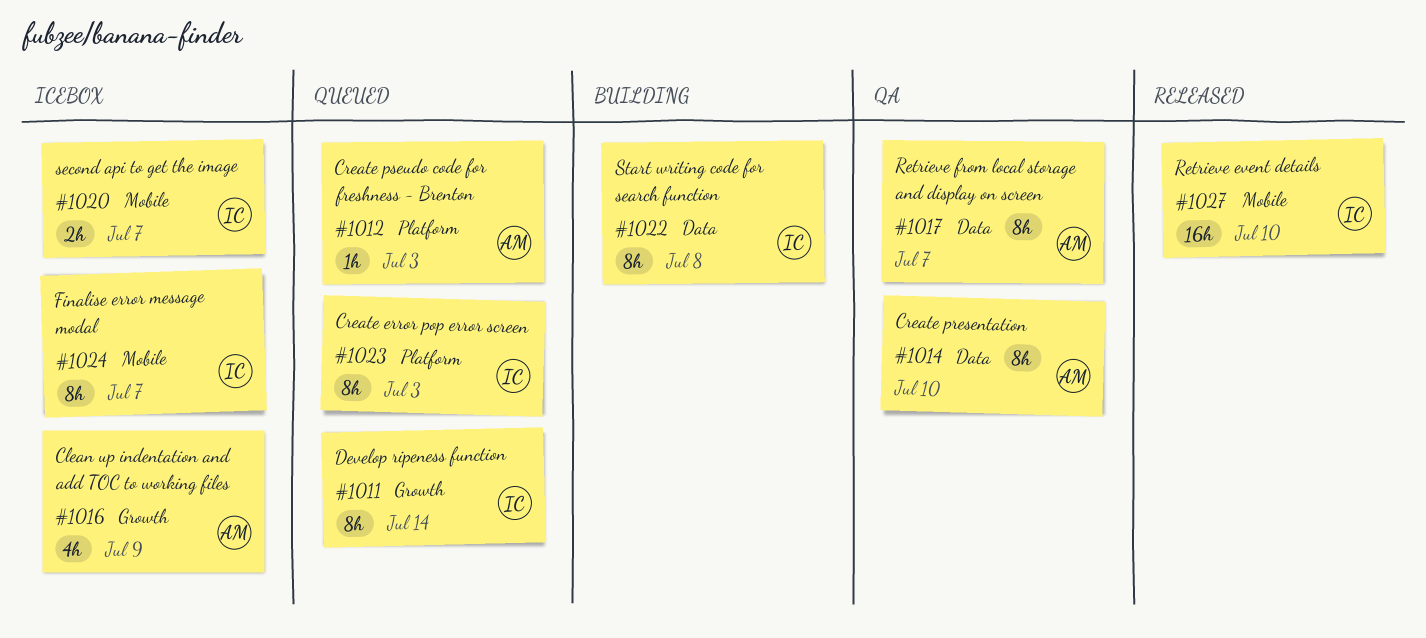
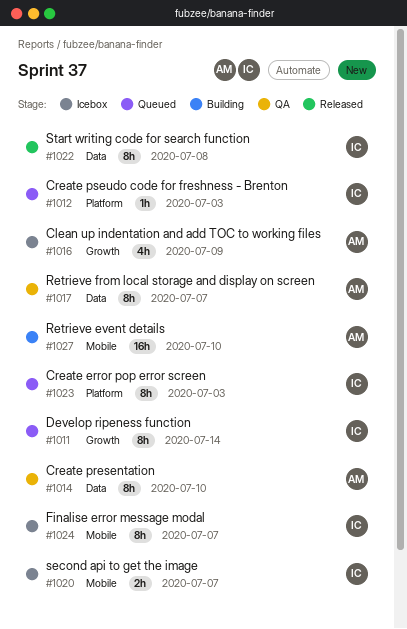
#1012, owner: AM -> IC
#1022, status: Building -> Released
#1027, status: Released -> Building
#1027, owner: IC -> AM

